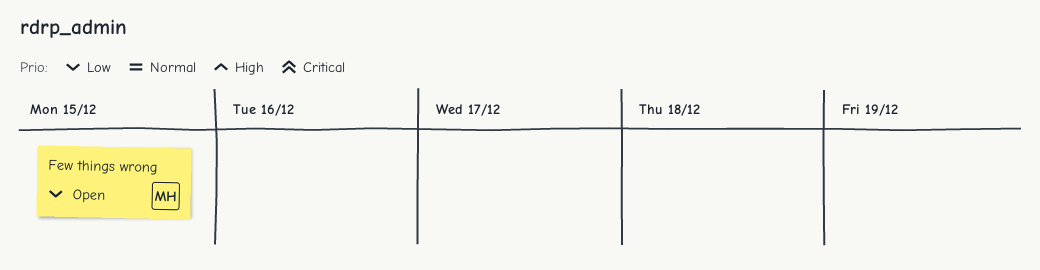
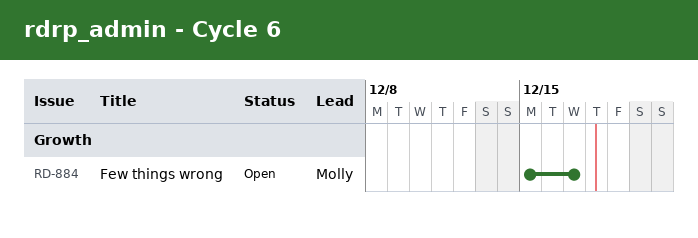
Few things wrong, due: Dec 15 -> Dec 17

